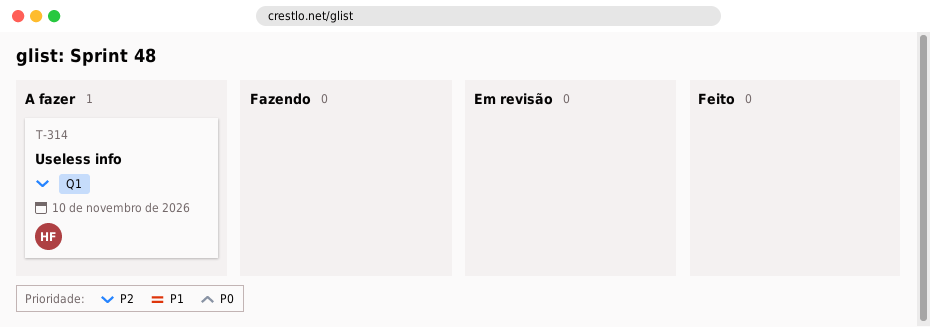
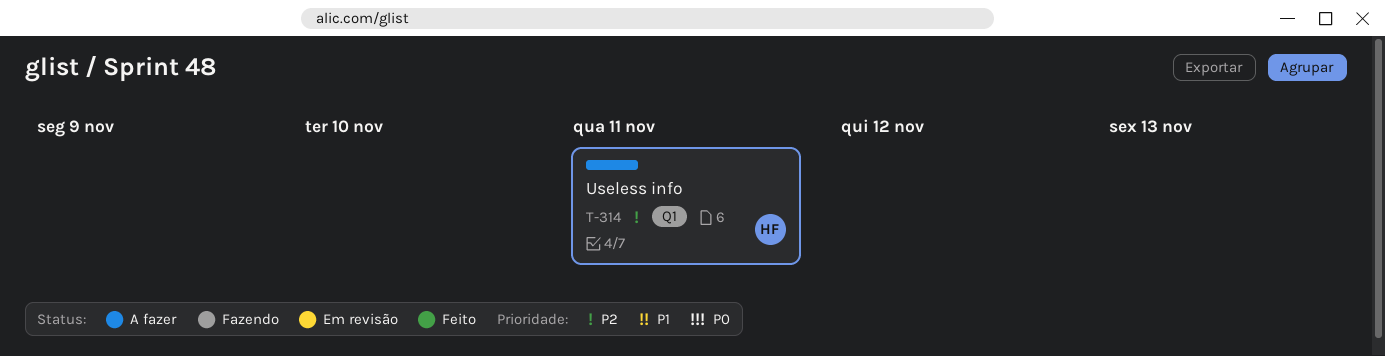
T-314, day: Nov 10 -> Nov 11

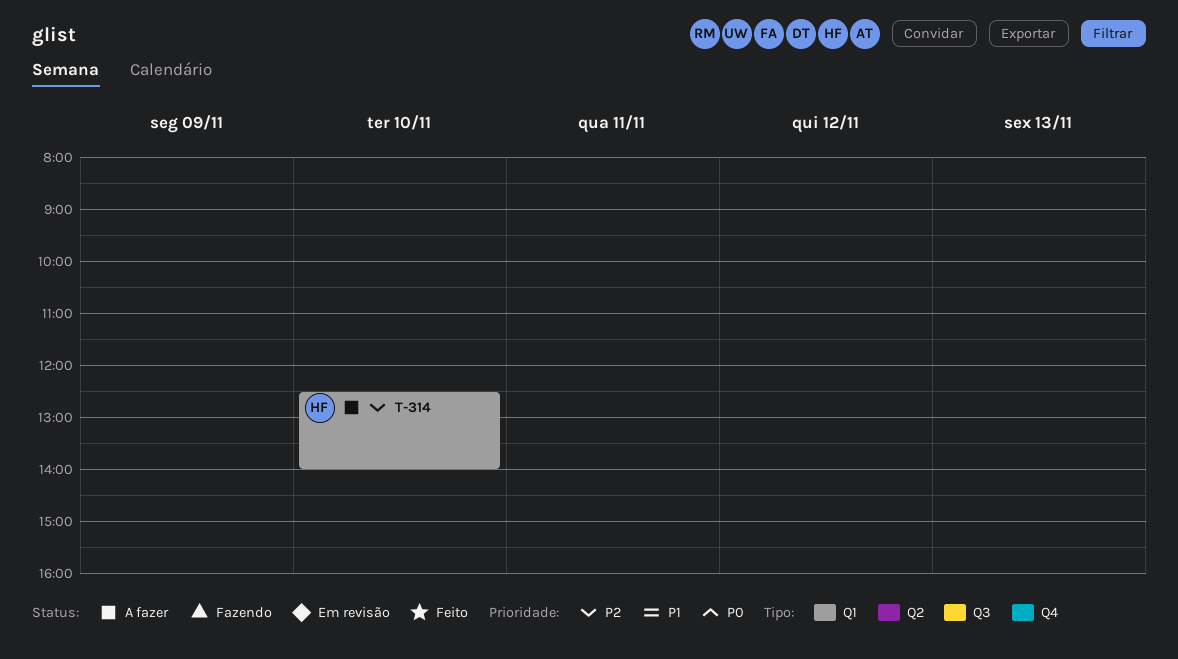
T-314, day: Nov 11 -> Nov 10

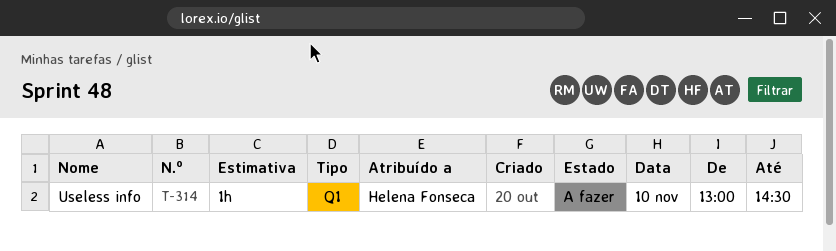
T-314, begins: 12:30 -> 13:00
T-314, ends: 14:00 -> 14:30

